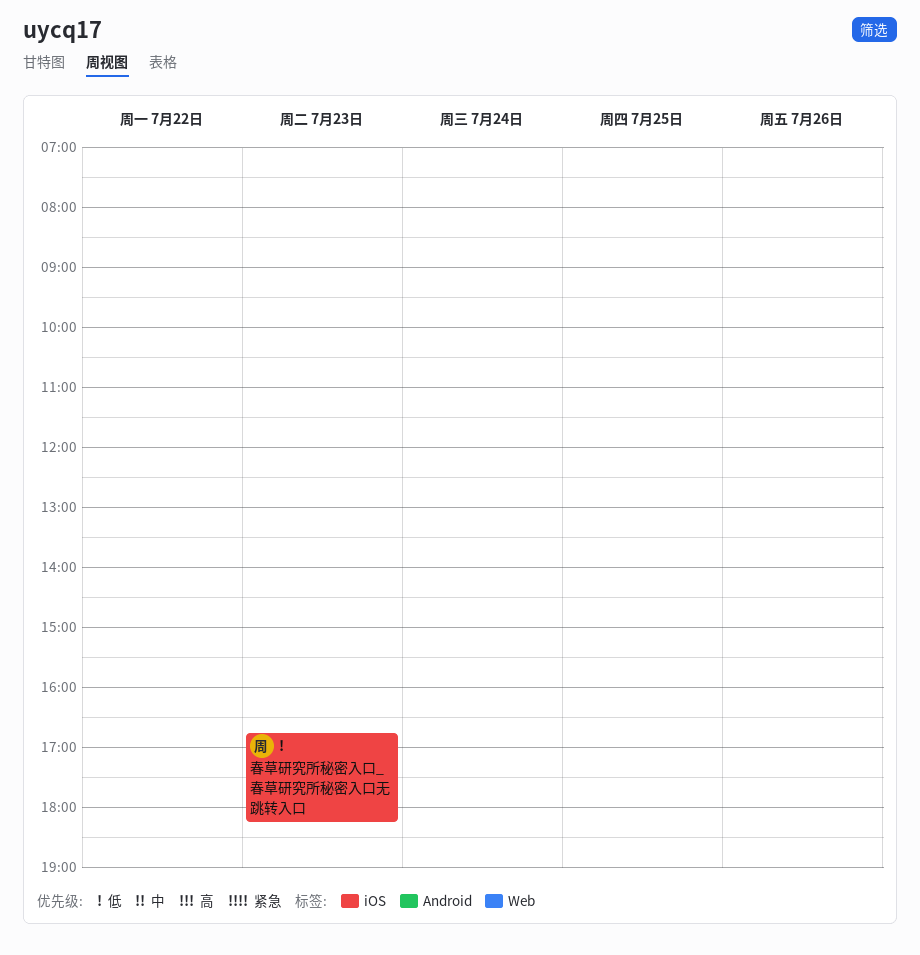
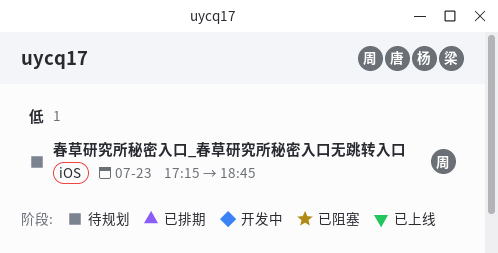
春草研究所秘密入口_春草研究所秘密入口无跳转入口, begins: 16:45 -> 17:15
春草研究所秘密入口_春草研究所秘密入口无跳转入口, ends: 18:15 -> 18:45

